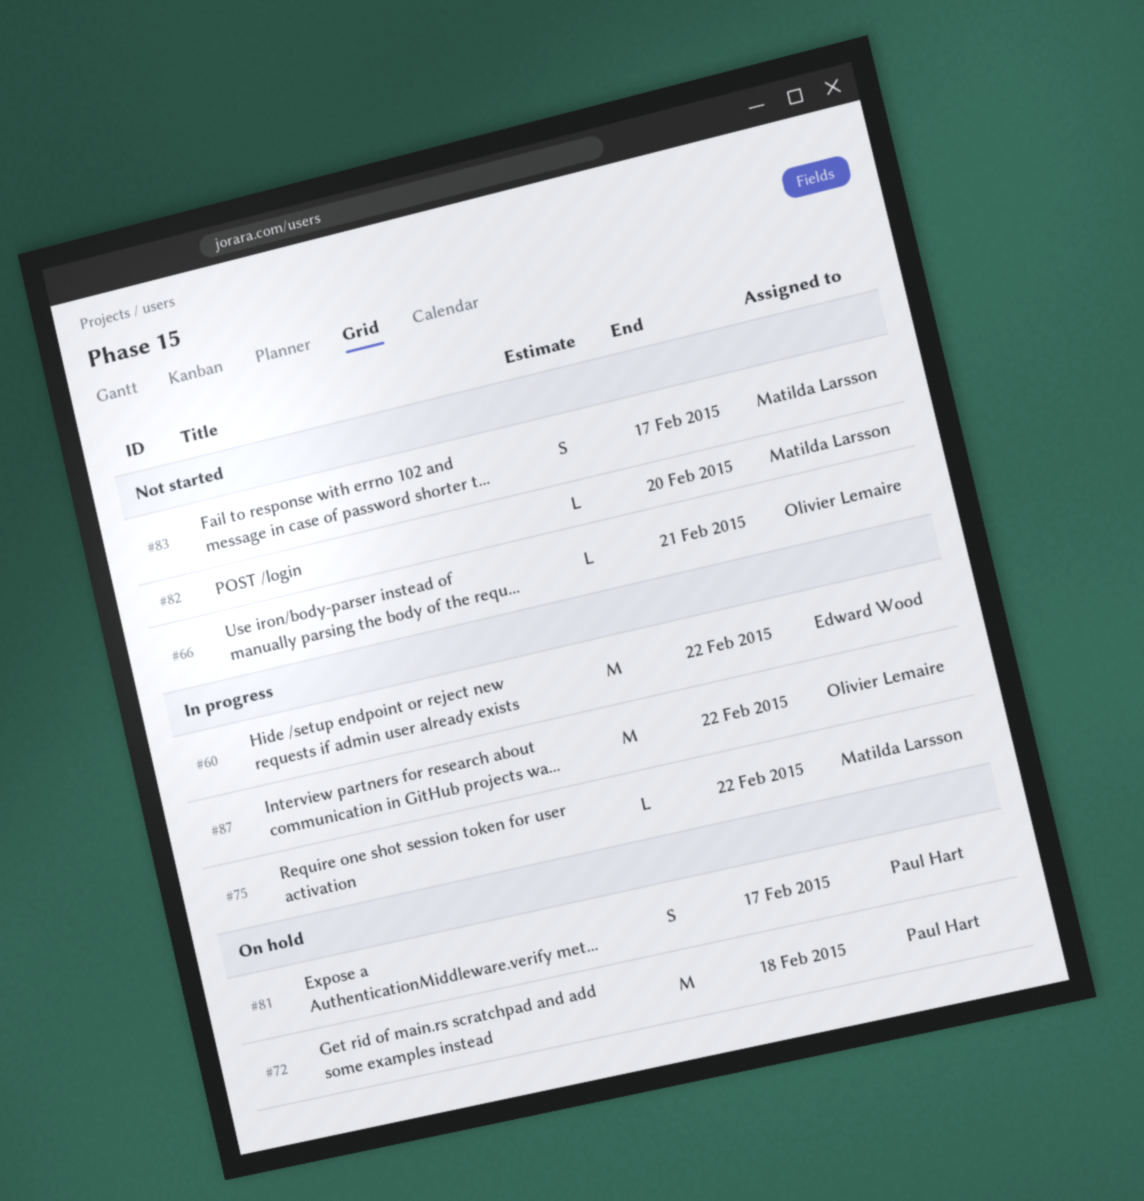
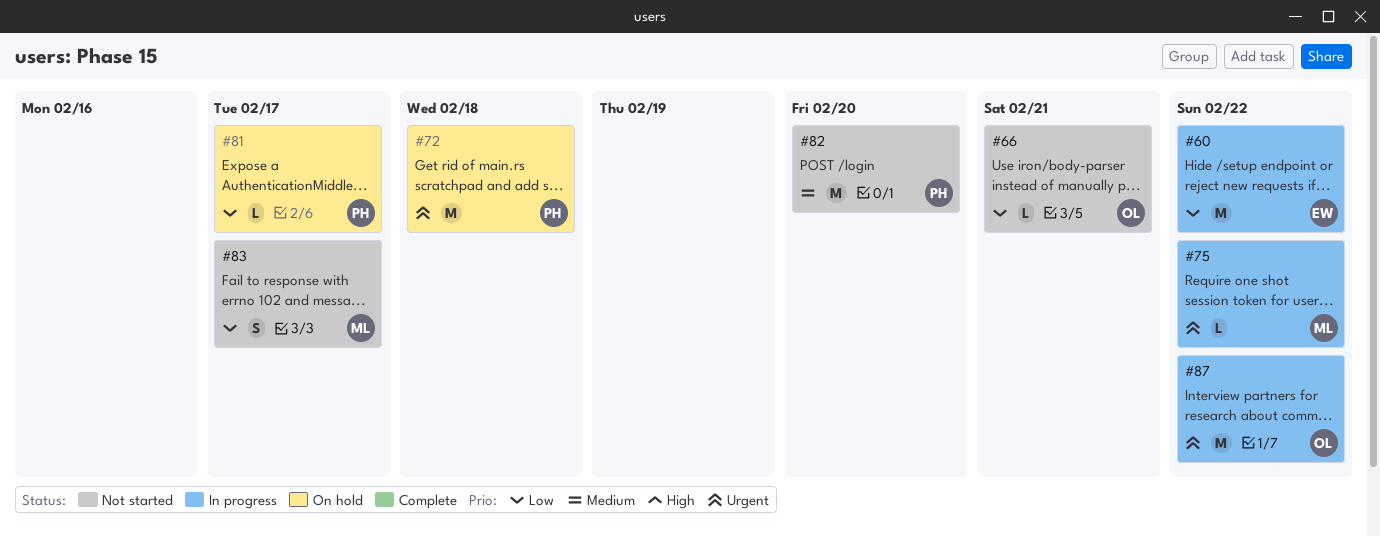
#81, estimate: S -> L
#82, owner: Matilda Larsson -> Paul Hart
#82, estimate: L -> M

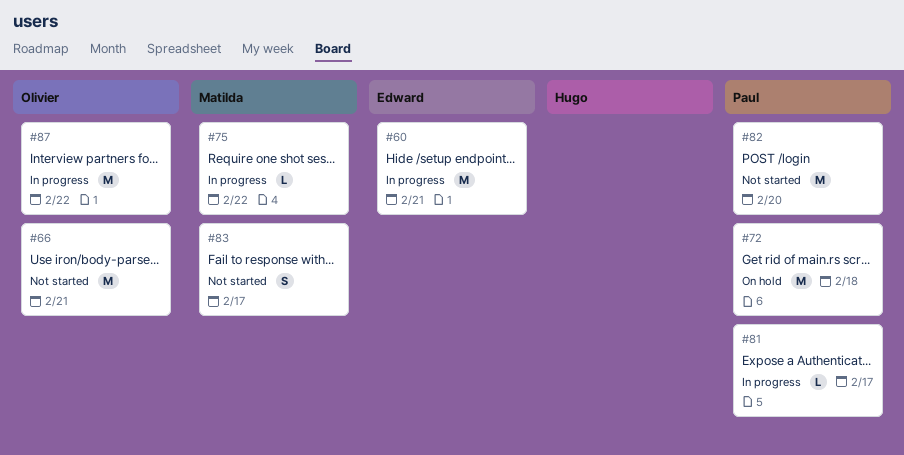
#60, due: Feb 22 -> Feb 21
#66, estimate: L -> M
#81, status: On hold -> In progress

